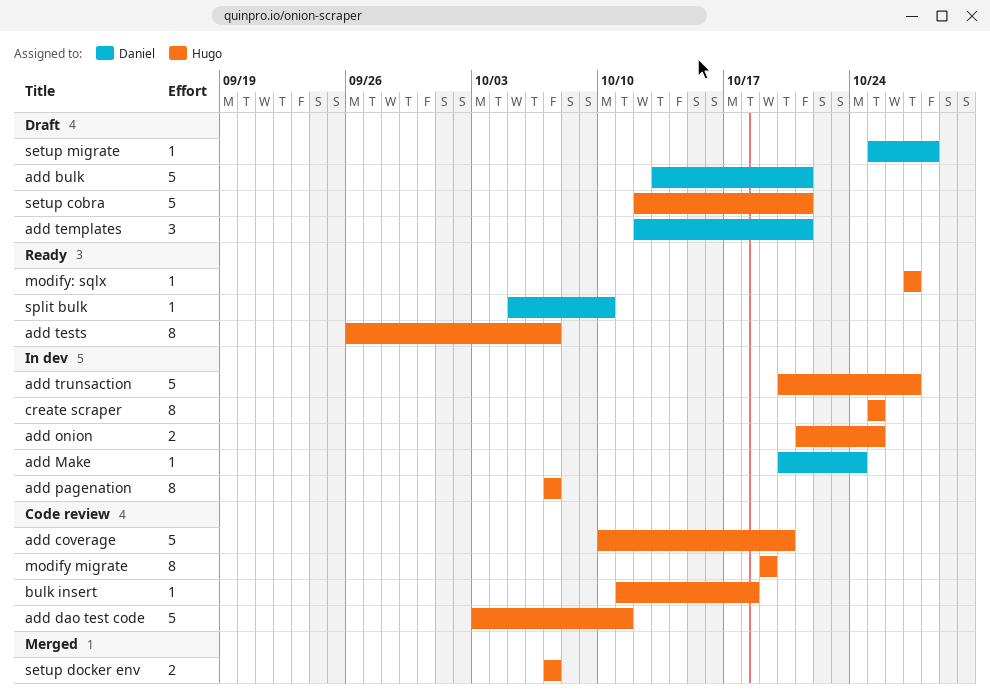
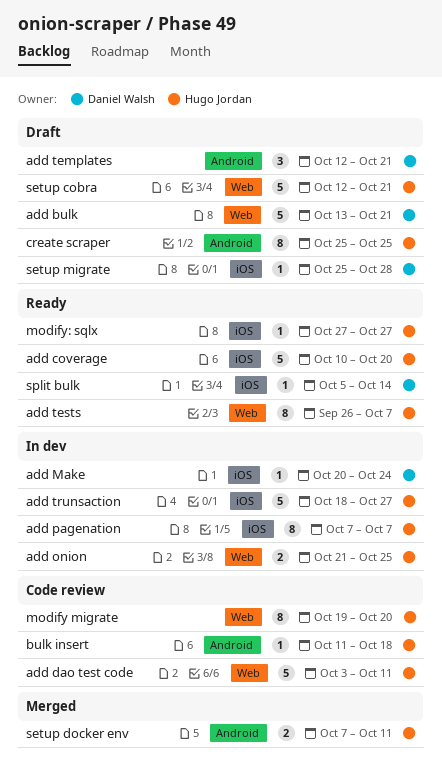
add coverage, status: Code review -> Ready
add trunsaction, start: Oct 20 -> Oct 18
create scraper, status: In dev -> Draft
modify migrate, due: Oct 19 -> Oct 20
setup docker env, due: Oct 7 -> Oct 11
split bulk, due: Oct 10 -> Oct 14

